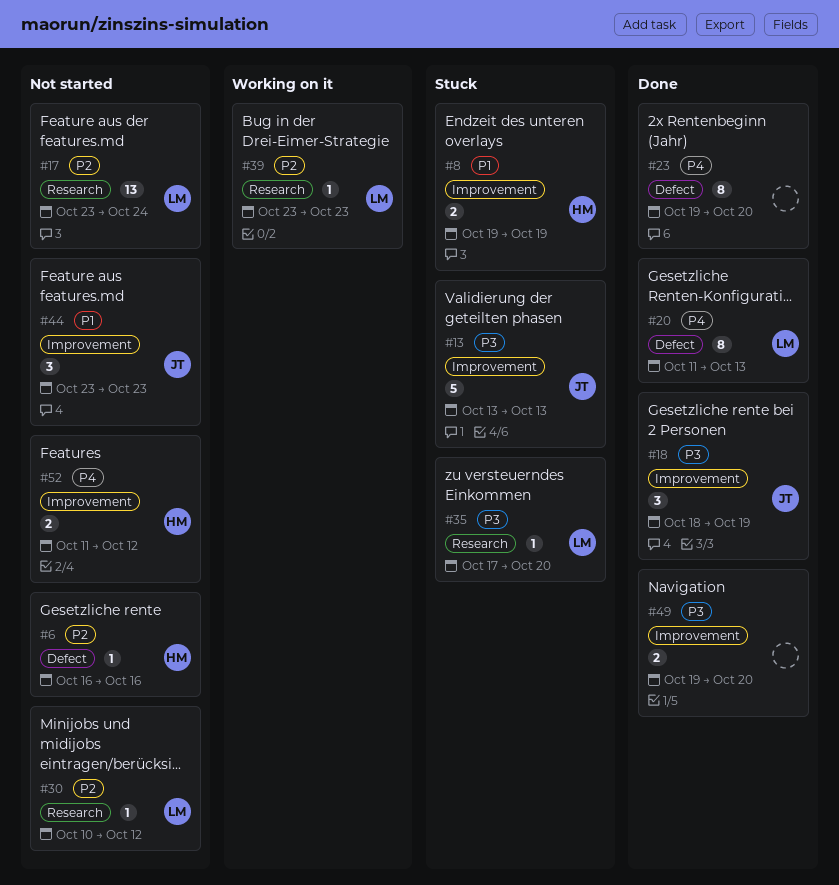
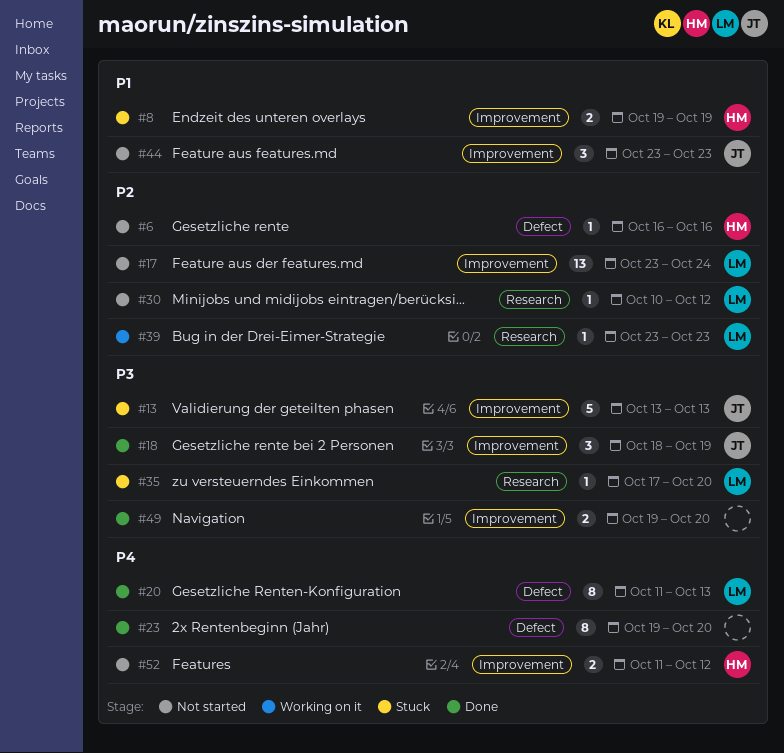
#17, label: Research -> Improvement

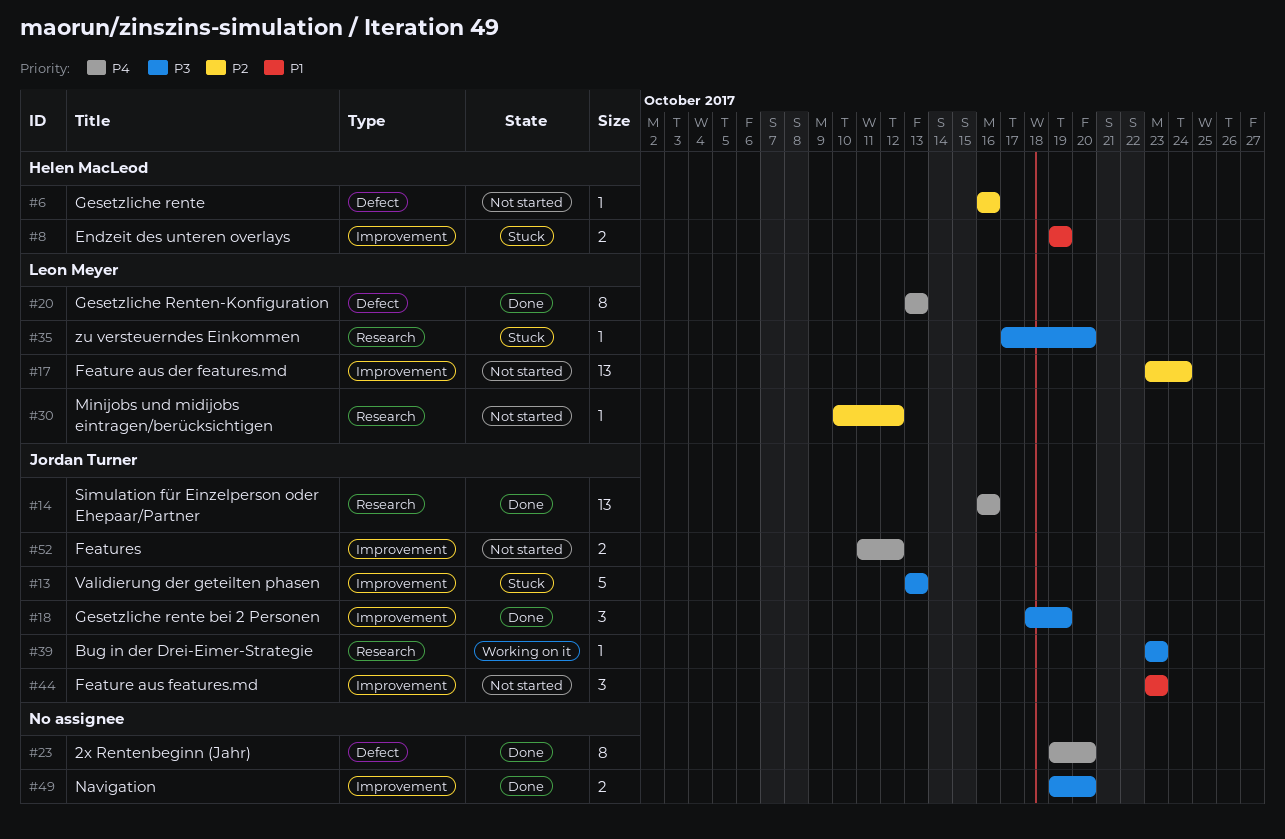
#14: none -> present
#20, start: Oct 11 -> Oct 13
#39, owner: Leon Meyer -> Jordan Turner
#39, priority: P2 -> P3
#52, owner: Helen MacLeod -> Jordan Turner

